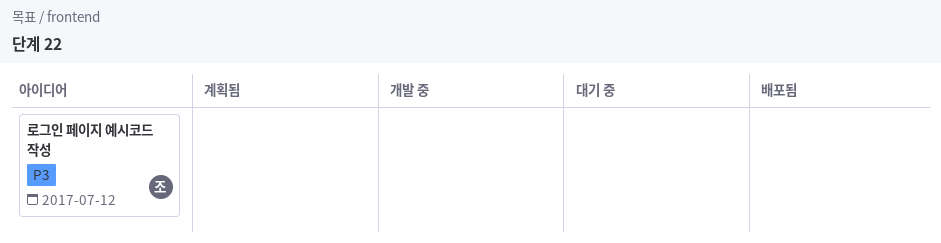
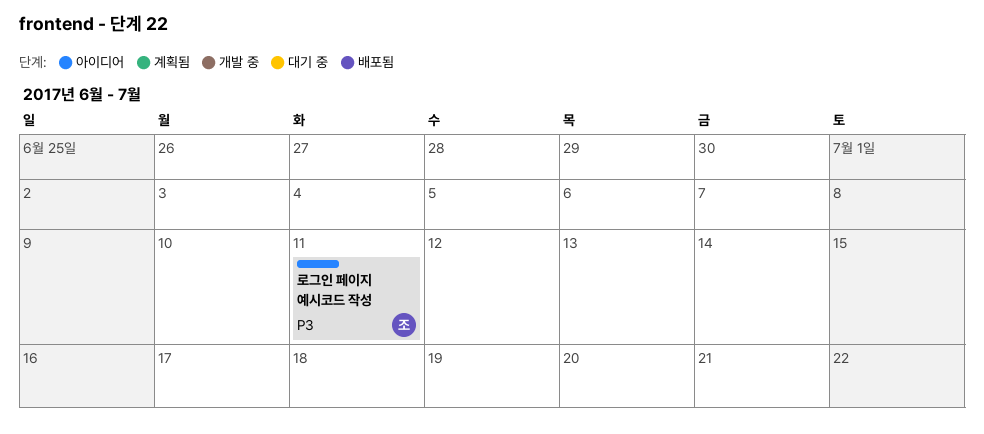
로그인 페이지 예시코드 작성, due: Jul 12 -> Jul 11

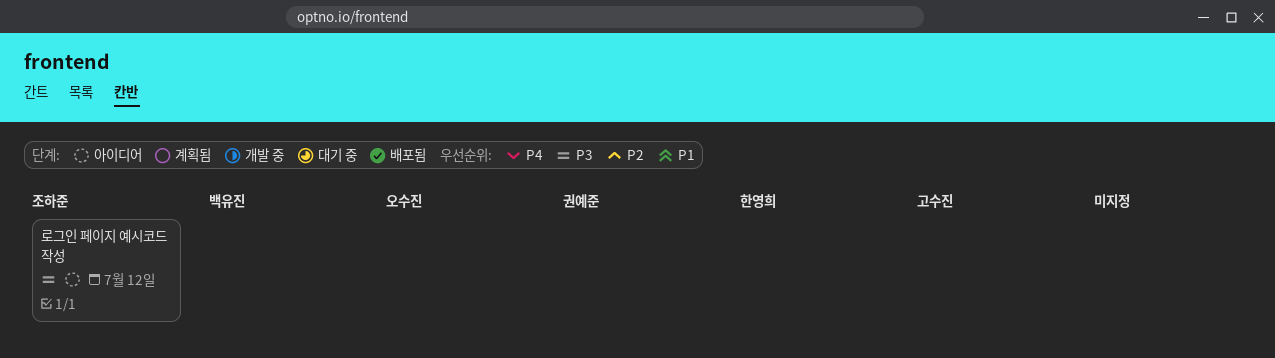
로그인 페이지 예시코드 작성, due: Jul 11 -> Jul 12

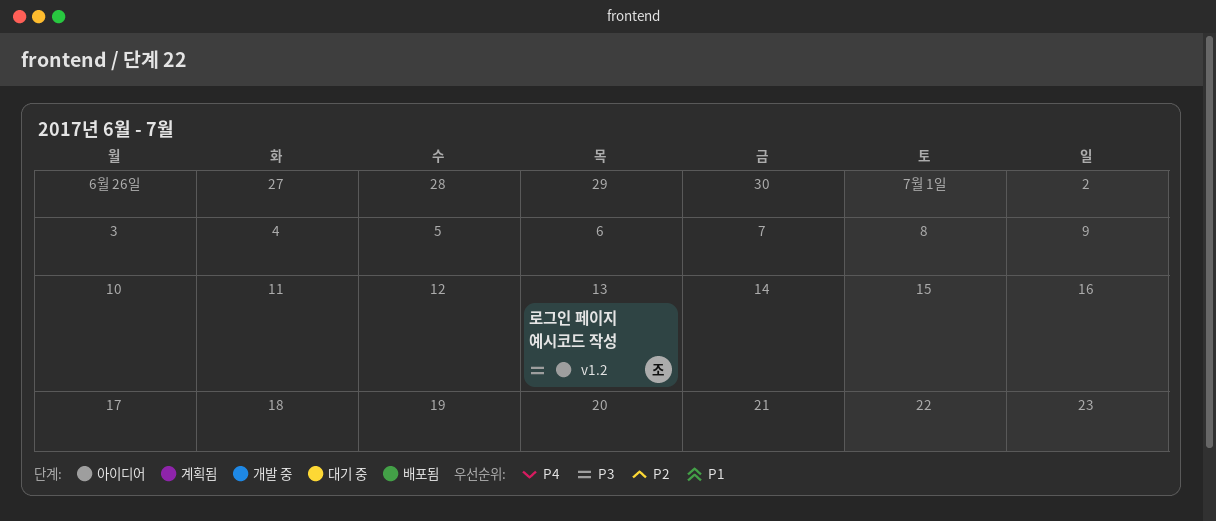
로그인 페이지 예시코드 작성, due: Jul 12 -> Jul 13

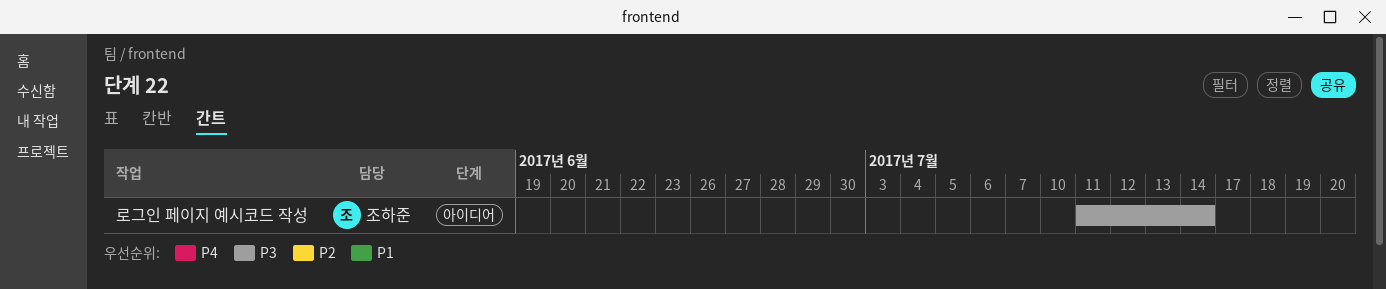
로그인 페이지 예시코드 작성, due: Jul 13 -> Jul 14

